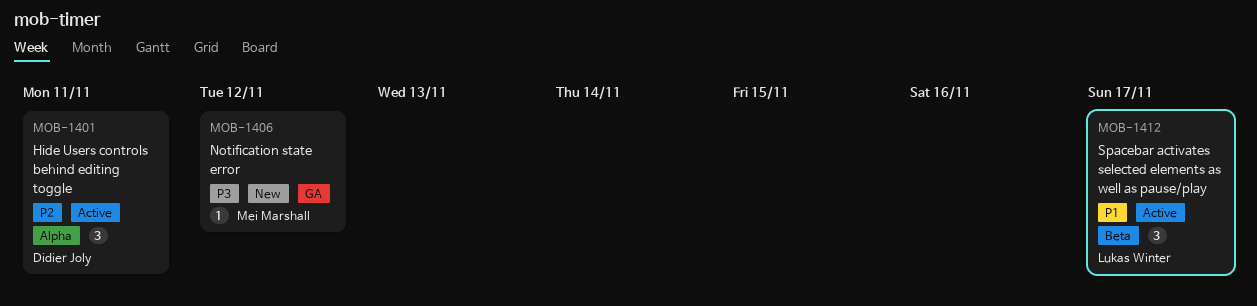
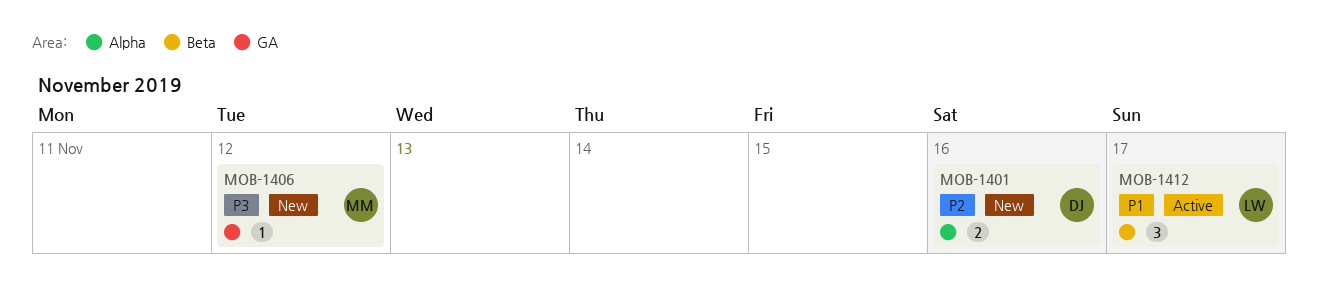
MOB-1401, status: Active -> New
MOB-1401, estimate: 3 -> 2
MOB-1401, due: Nov 11 -> Nov 16

